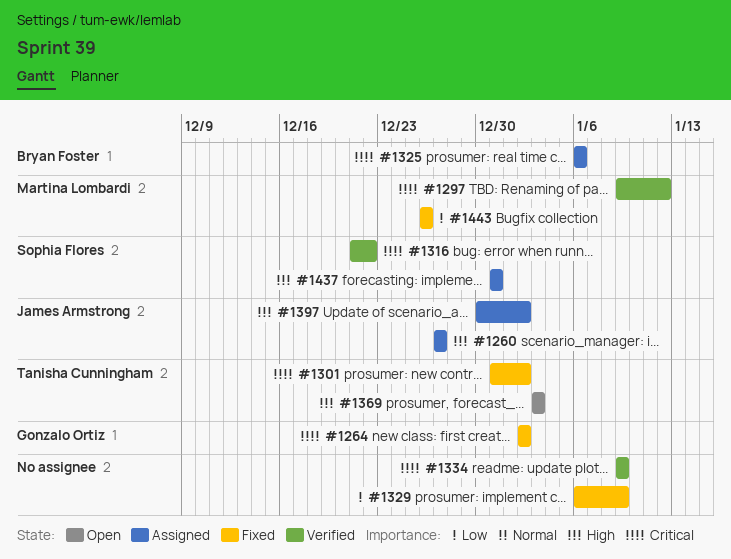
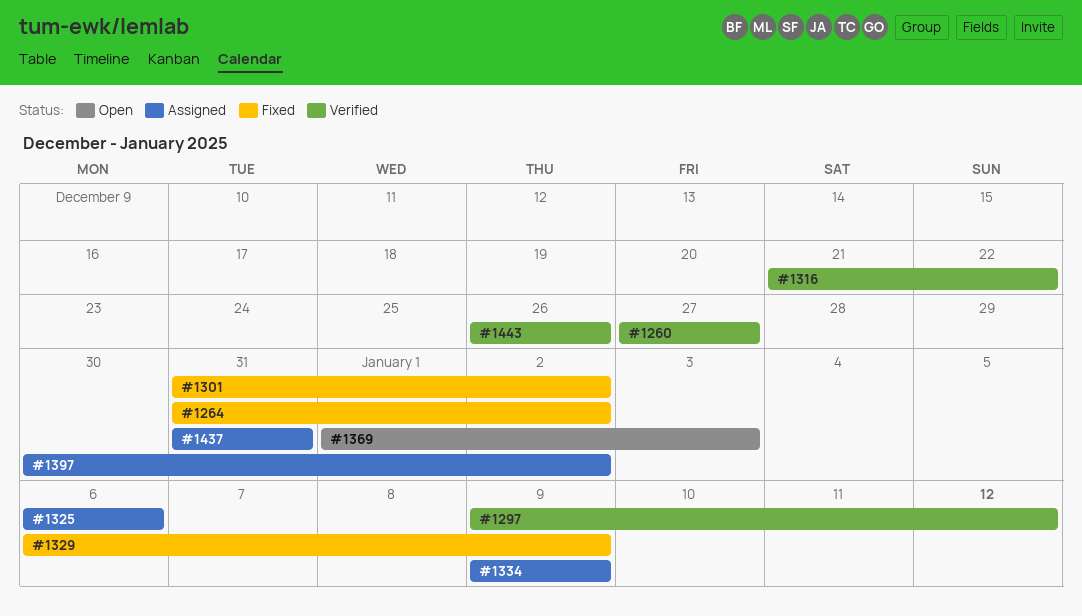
#1260, status: Assigned -> Verified
#1264, start: Jan 2 -> Dec 31
#1334, status: Verified -> Assigned
#1369, start: Jan 3 -> Jan 1
#1443, status: Fixed -> Verified

